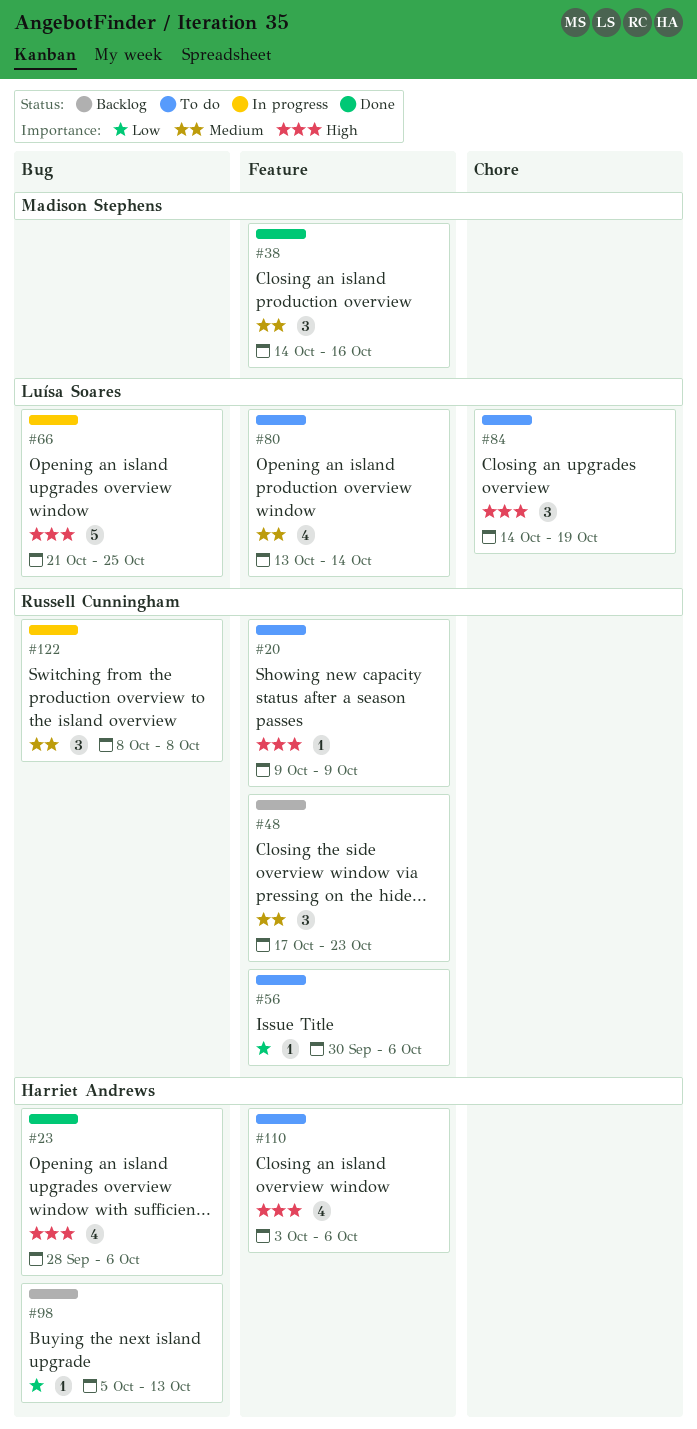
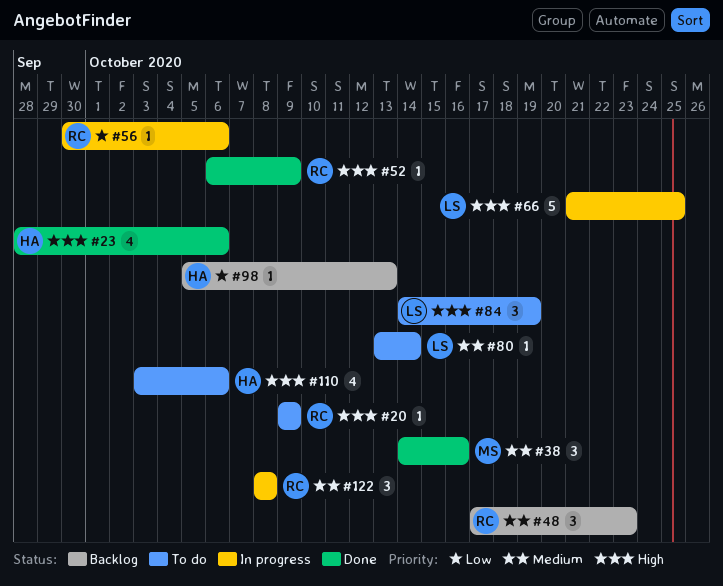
#52: none -> present
#56, status: To do -> In progress
#80, estimate: 4 -> 1

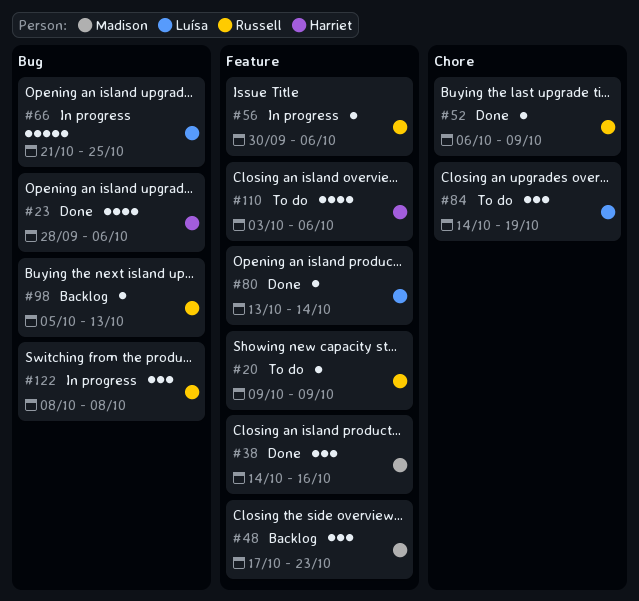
#48, owner: Russell -> Madison
#80, status: To do -> Done
#98, owner: Harriet -> Russell

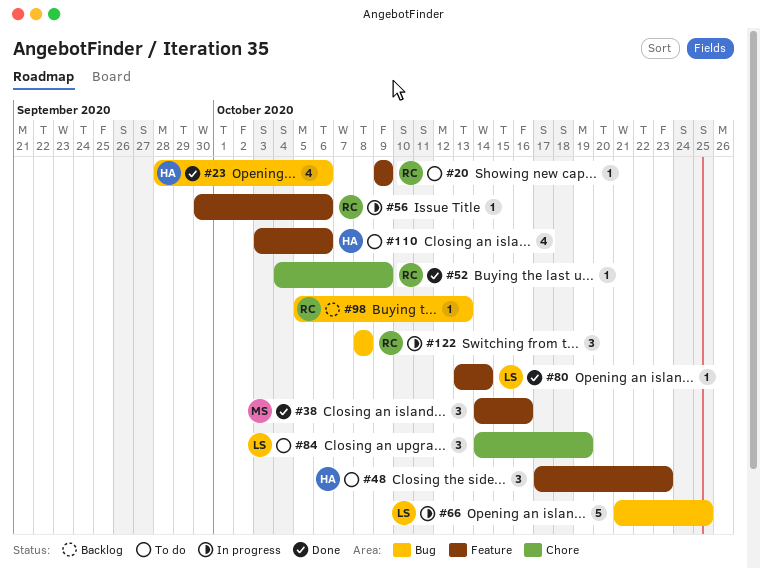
#48, status: Backlog -> To do
#48, owner: Madison -> Harriet
#52, start: Oct 6 -> Oct 4

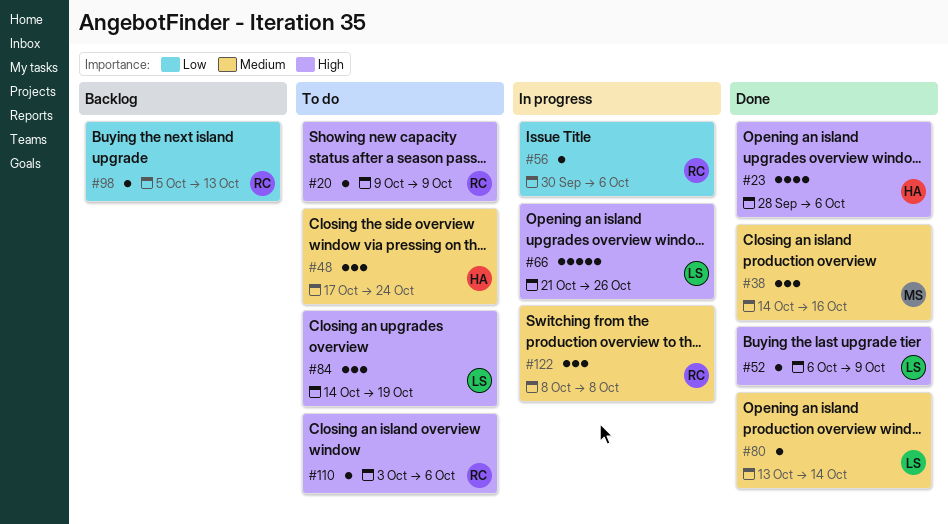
#48, due: Oct 23 -> Oct 24
#52, owner: RC -> LS
#52, start: Oct 4 -> Oct 6
#66, due: Oct 25 -> Oct 26
#110, owner: HA -> RC
#110, estimate: 4 -> 1

